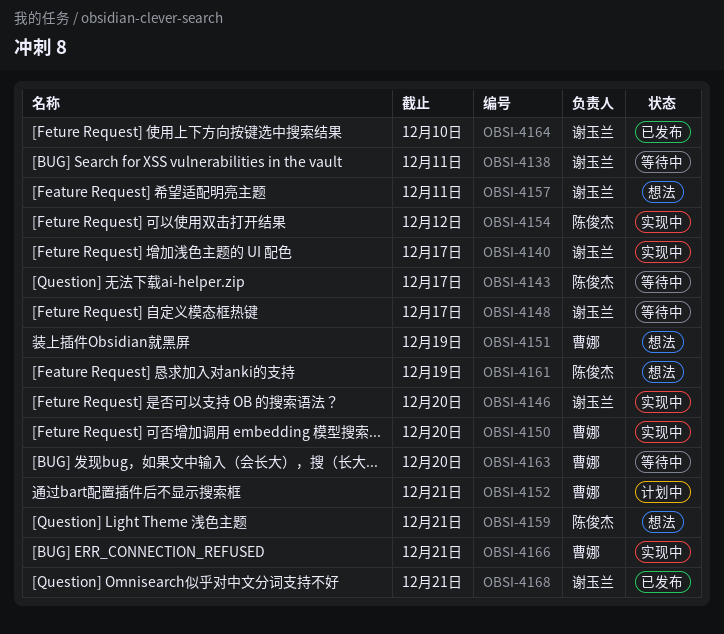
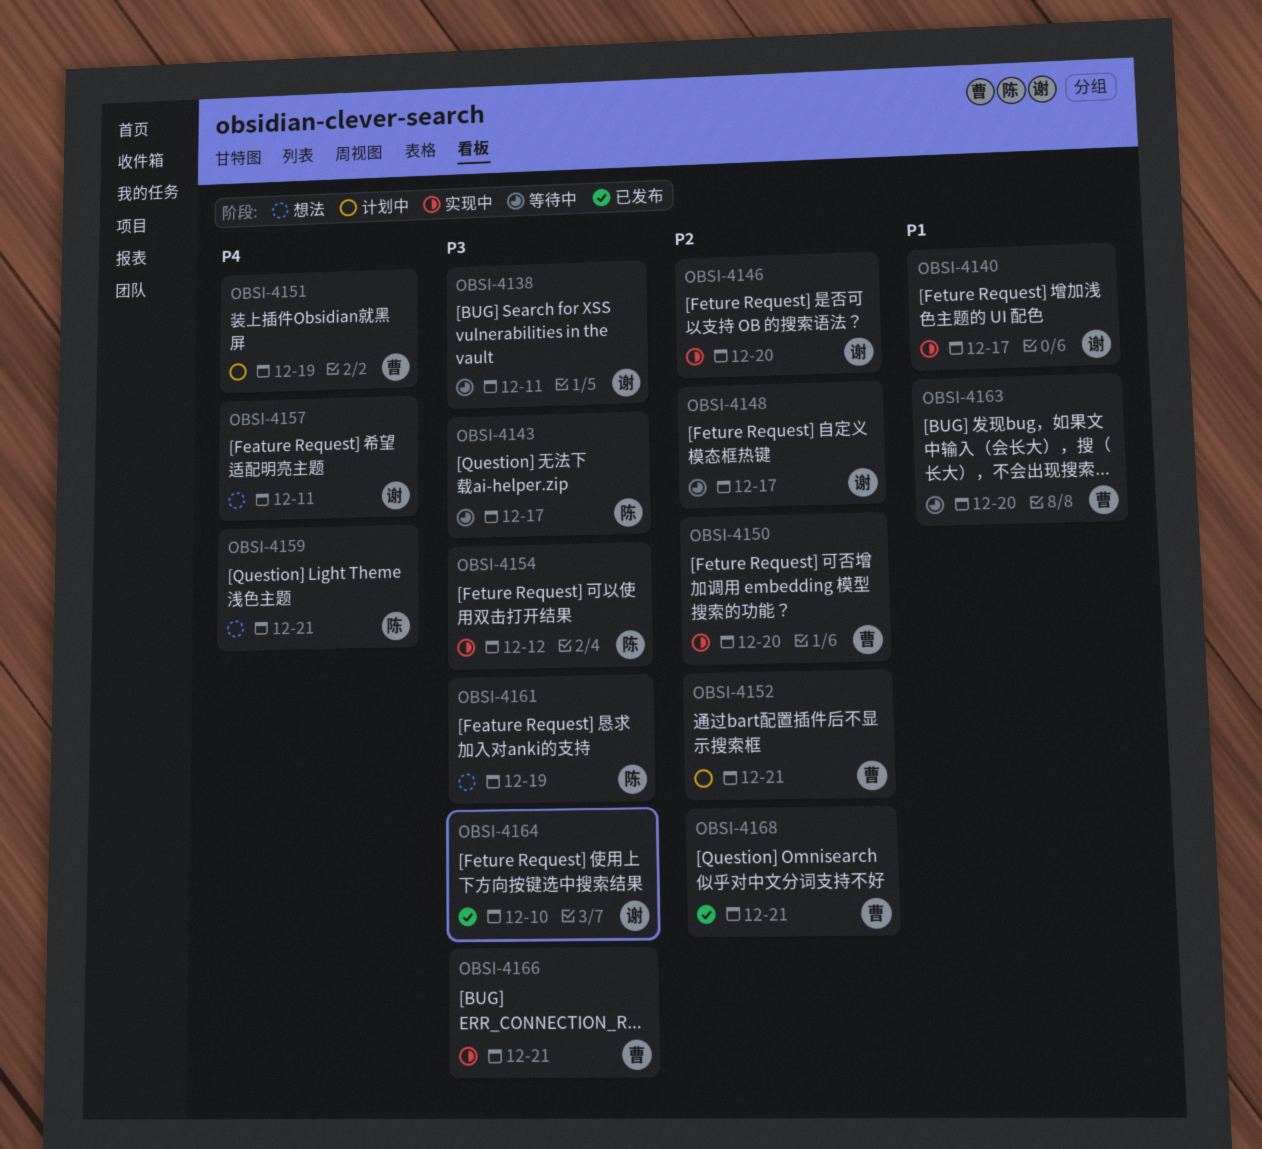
OBSI-4151, status: 想法 -> 计划中
OBSI-4168, owner: 谢玉兰 -> 曹娜

